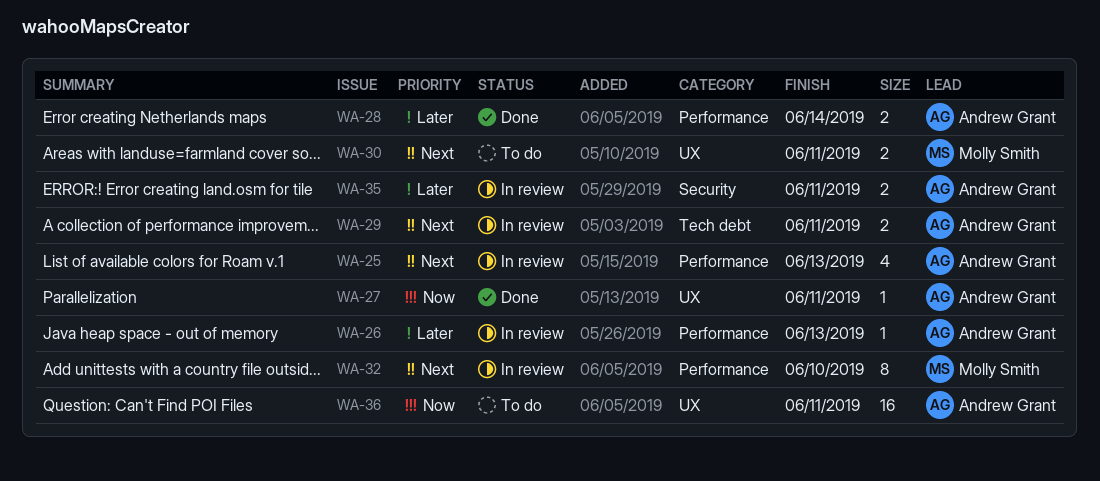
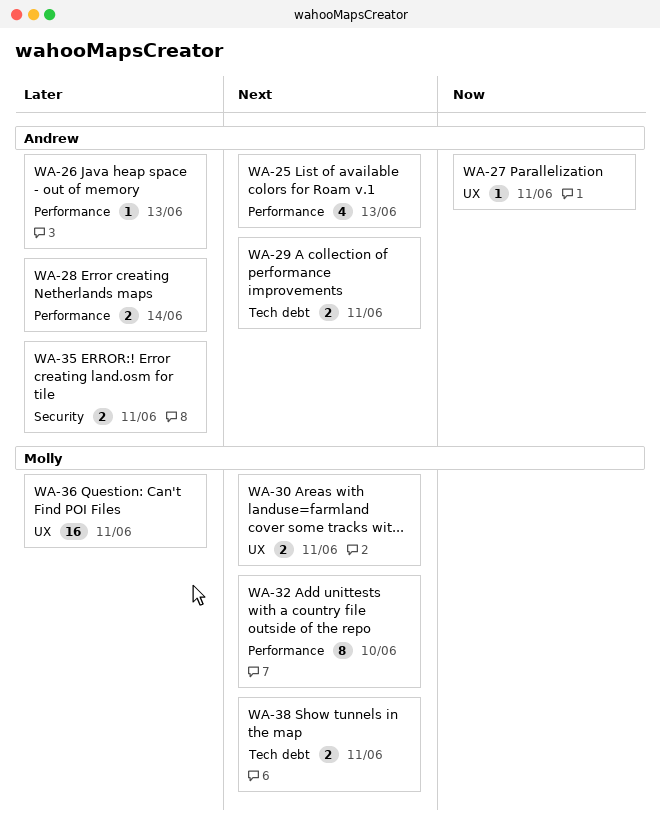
WA-36, owner: Andrew Grant -> Molly Smith
WA-36, priority: Now -> Later
WA-38: none -> present

